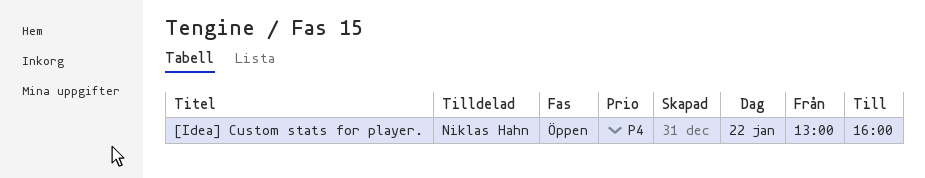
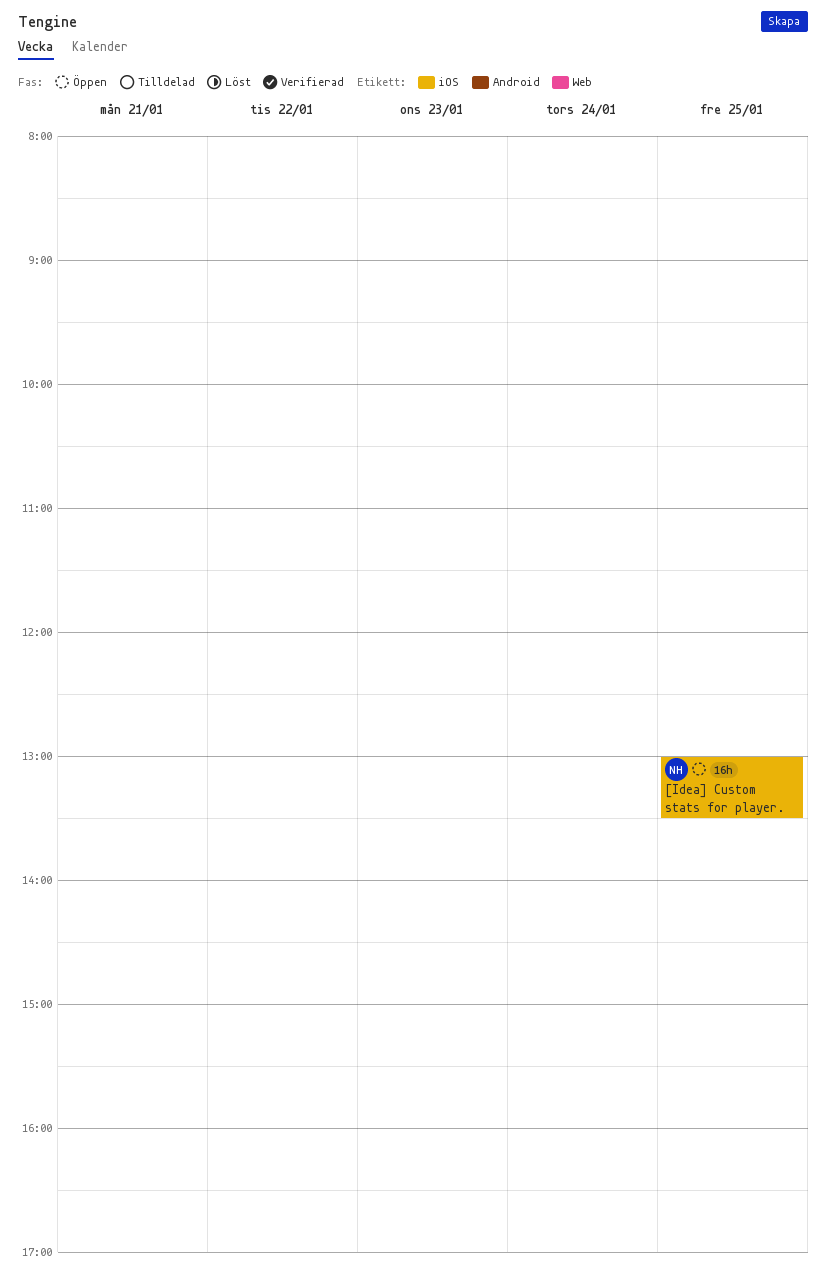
[Idea] Custom stats for player., day: Jan 22 -> Jan 25
[Idea] Custom stats for player., ends: 16:00 -> 13:30

